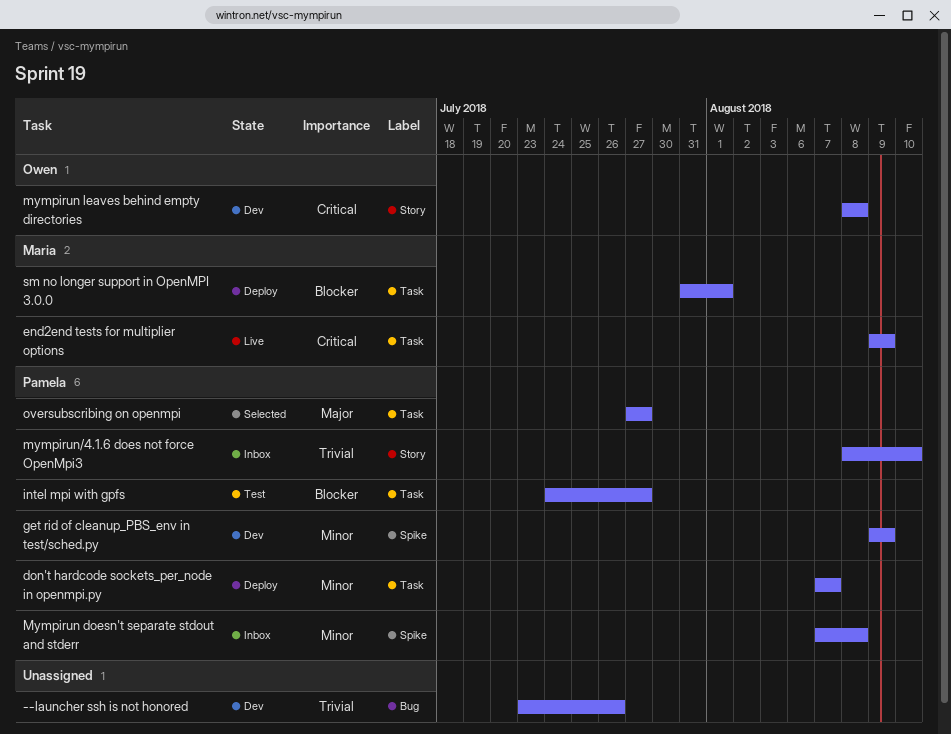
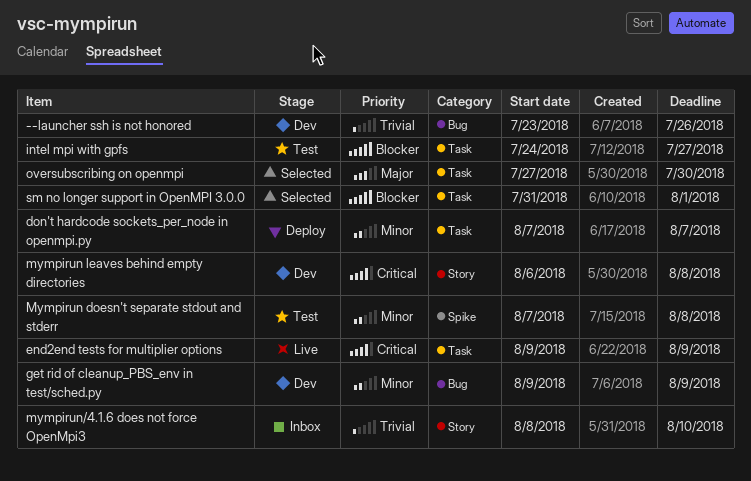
get rid of cleanup_PBS_env in test/sched.py, label: Spike -> Bug
Mympirun doesn't separate stdout and stderr, status: Inbox -> Test
mympirun leaves behind empty directories, start: Aug 8 -> Aug 6
oversubscribing on openmpi, due: Jul 27 -> Jul 30
sm no longer support in OpenMPI 3.0.0, status: Deploy -> Selected

